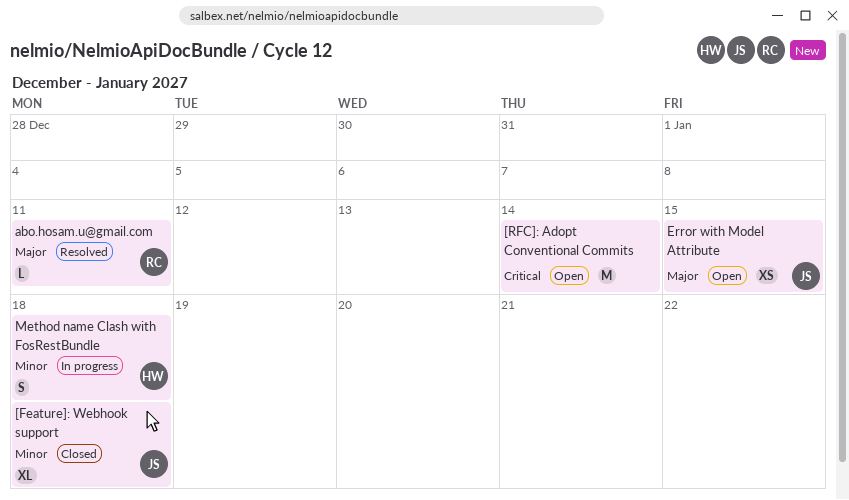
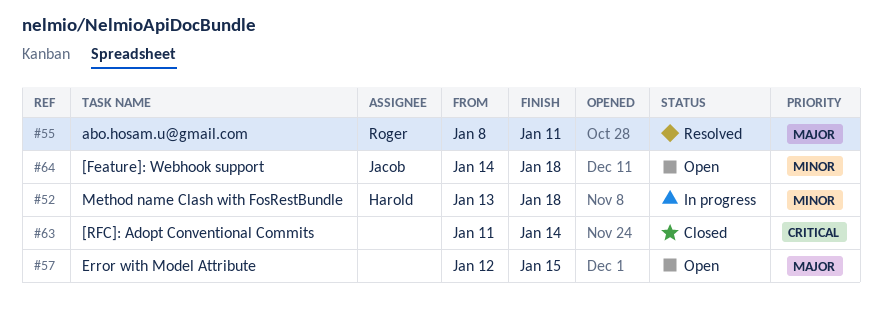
[Feature]: Webhook support, status: Closed -> Open
[RFC]: Adopt Conventional Commits, status: Open -> Closed
Error with Model Attribute, owner: Jacob -> none

